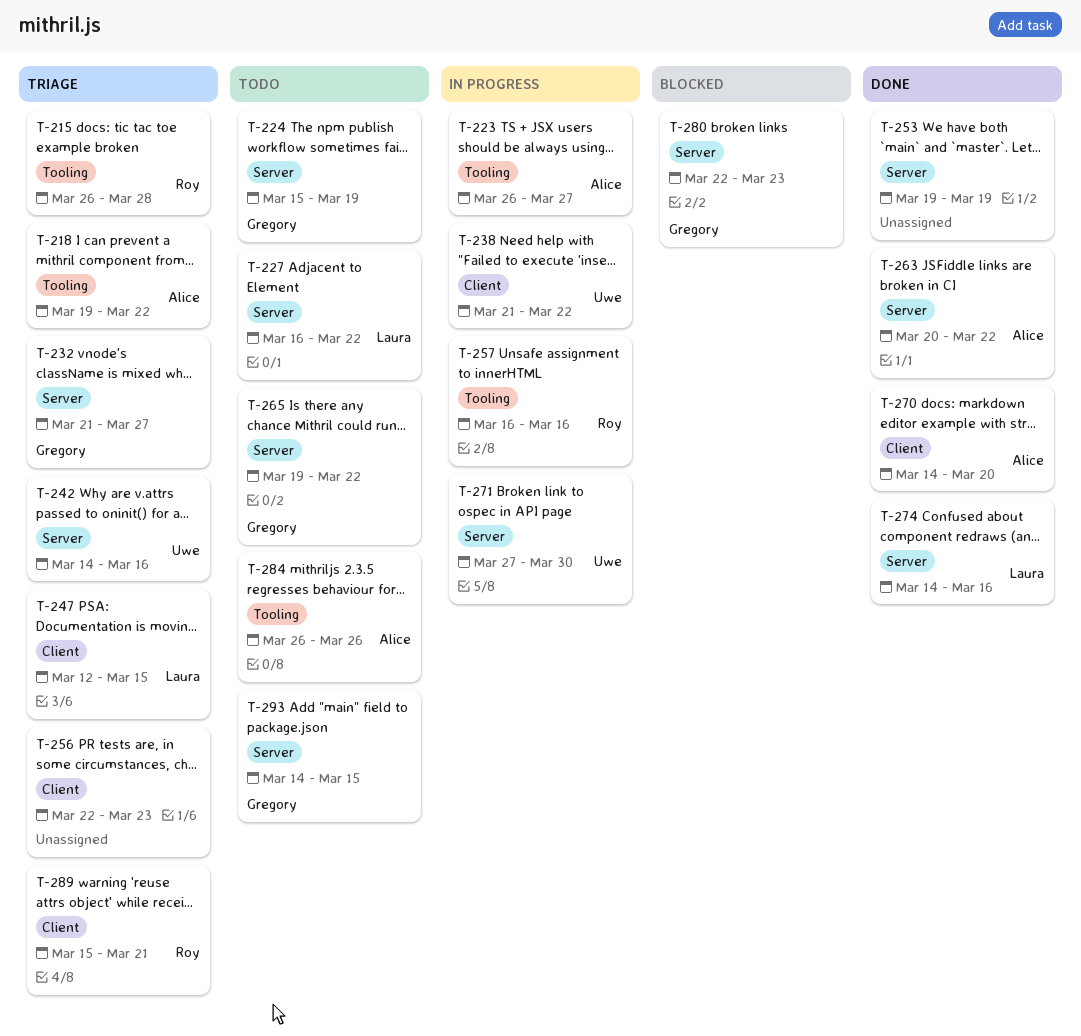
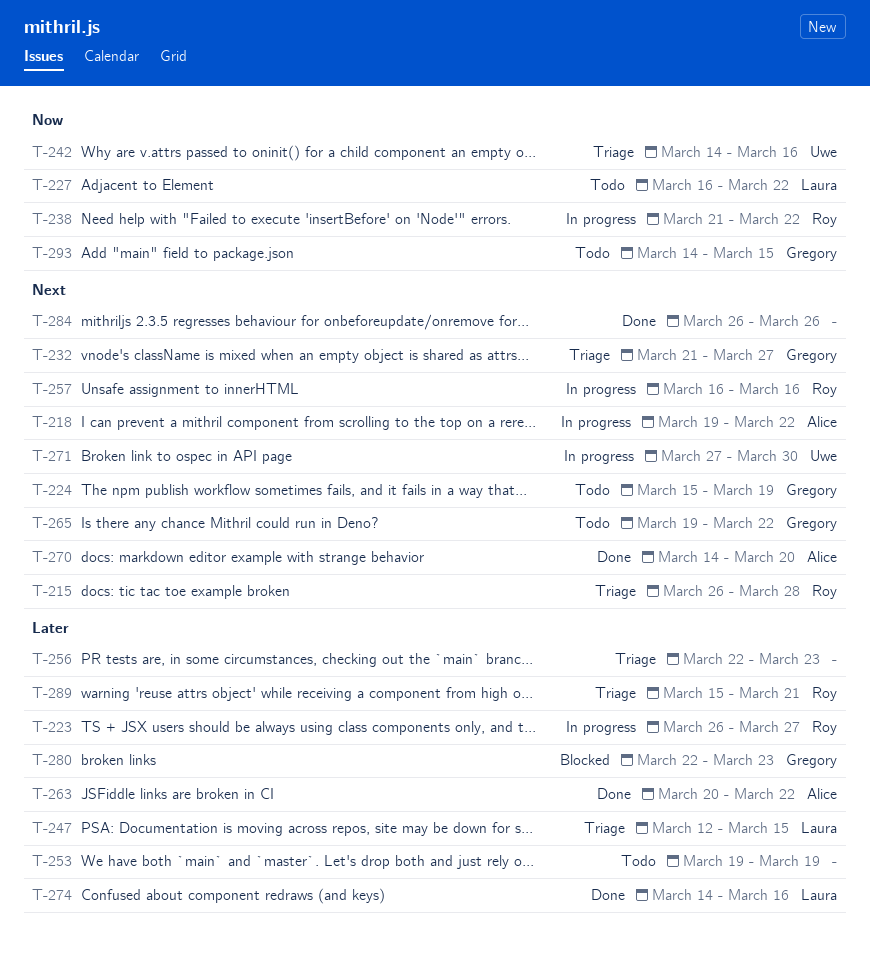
T-218, status: Triage -> In progress
T-223, owner: Alice -> Roy
T-238, owner: Uwe -> Roy
T-253, status: Done -> Todo
T-284, status: Todo -> Done
T-284, owner: Alice -> none

